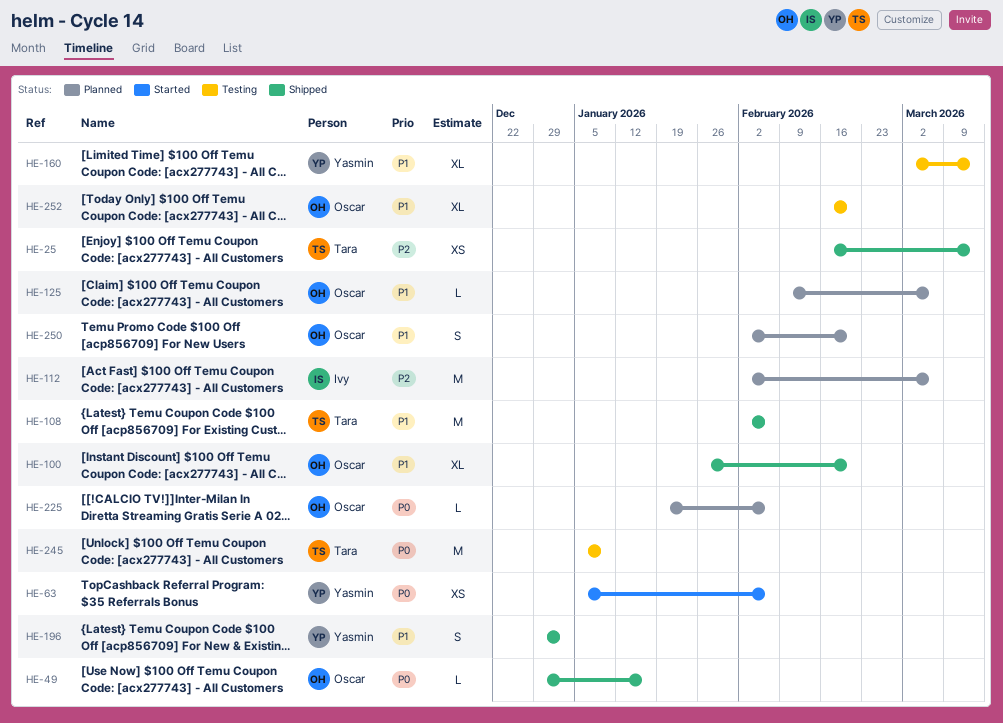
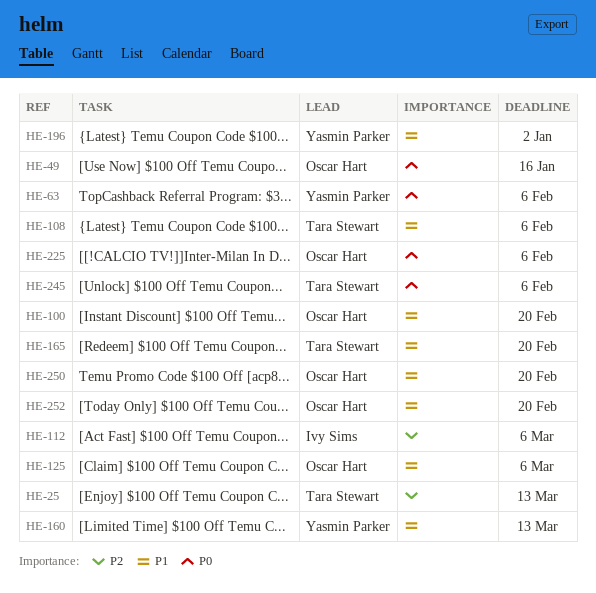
HE-165: none -> present
HE-245, due: Jan 9 -> Feb 6

